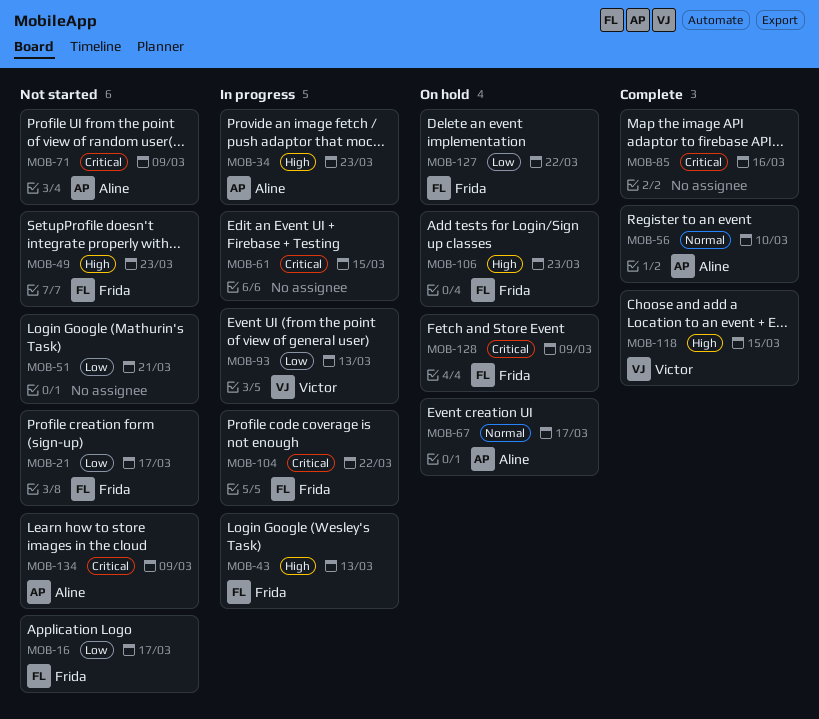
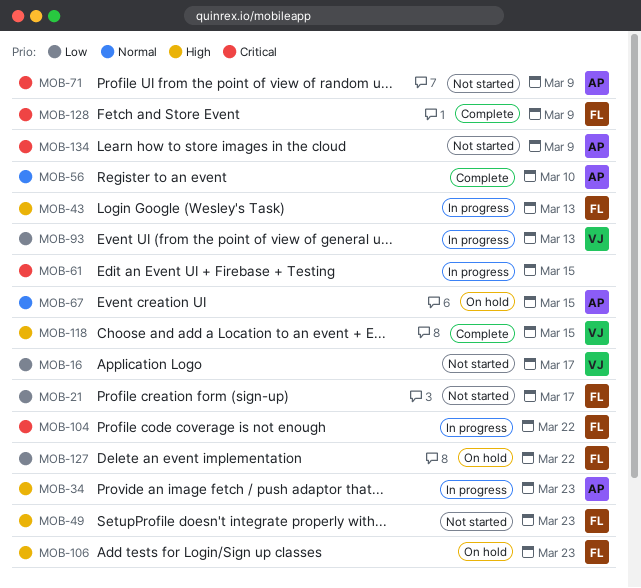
MOB-16, owner: Frida -> Victor
MOB-51: present -> none
MOB-67, due: Mar 17 -> Mar 15
MOB-85: present -> none
MOB-128, status: On hold -> Complete

